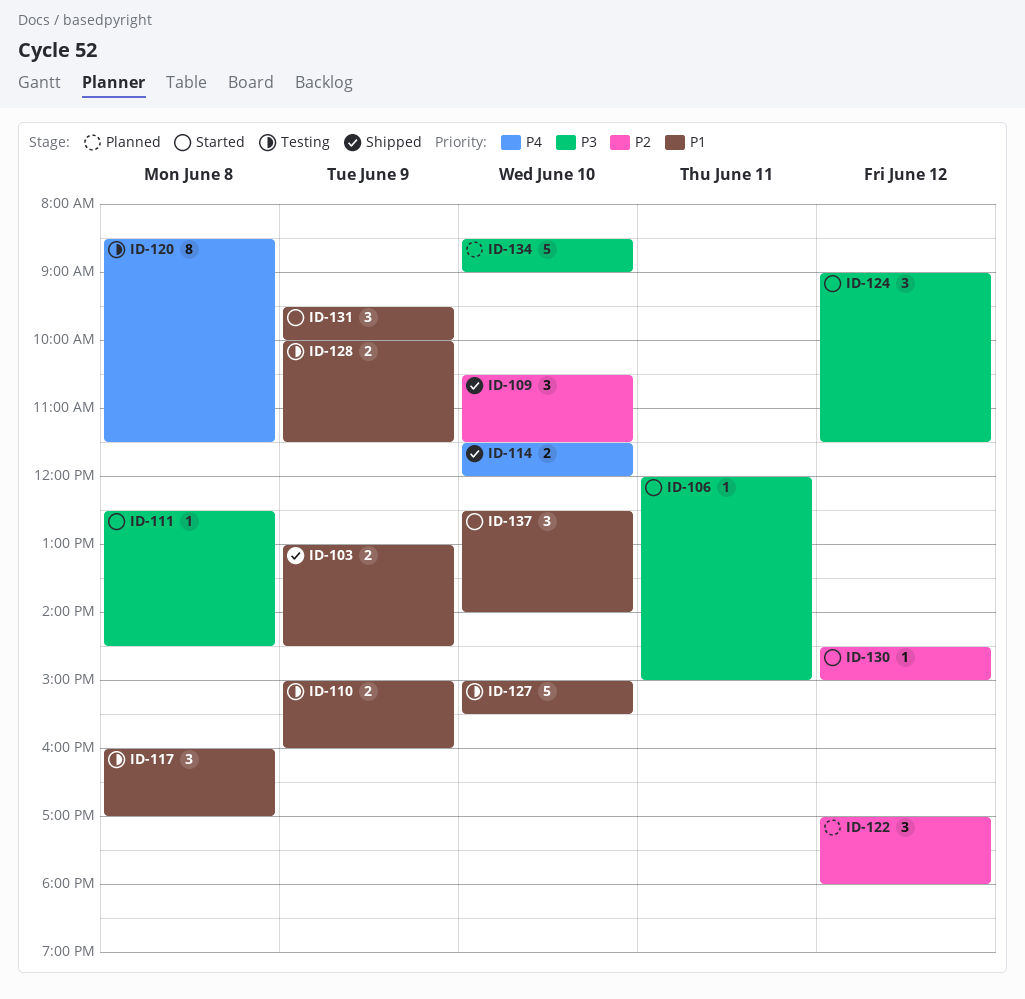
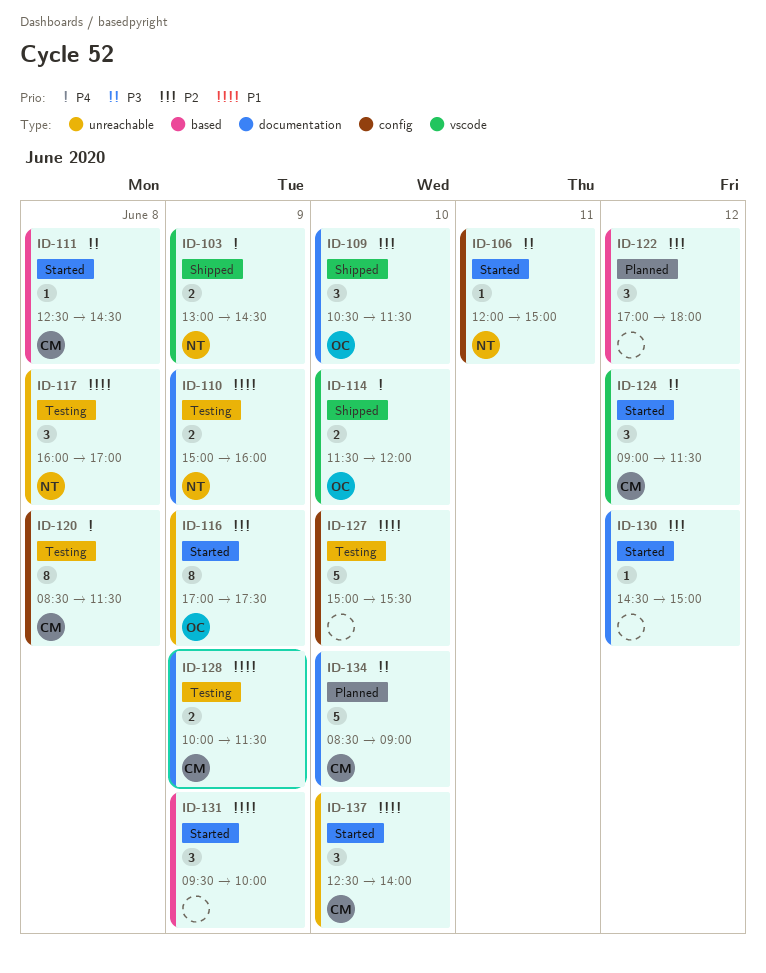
ID-103, priority: P1 -> P4
ID-116: none -> present

